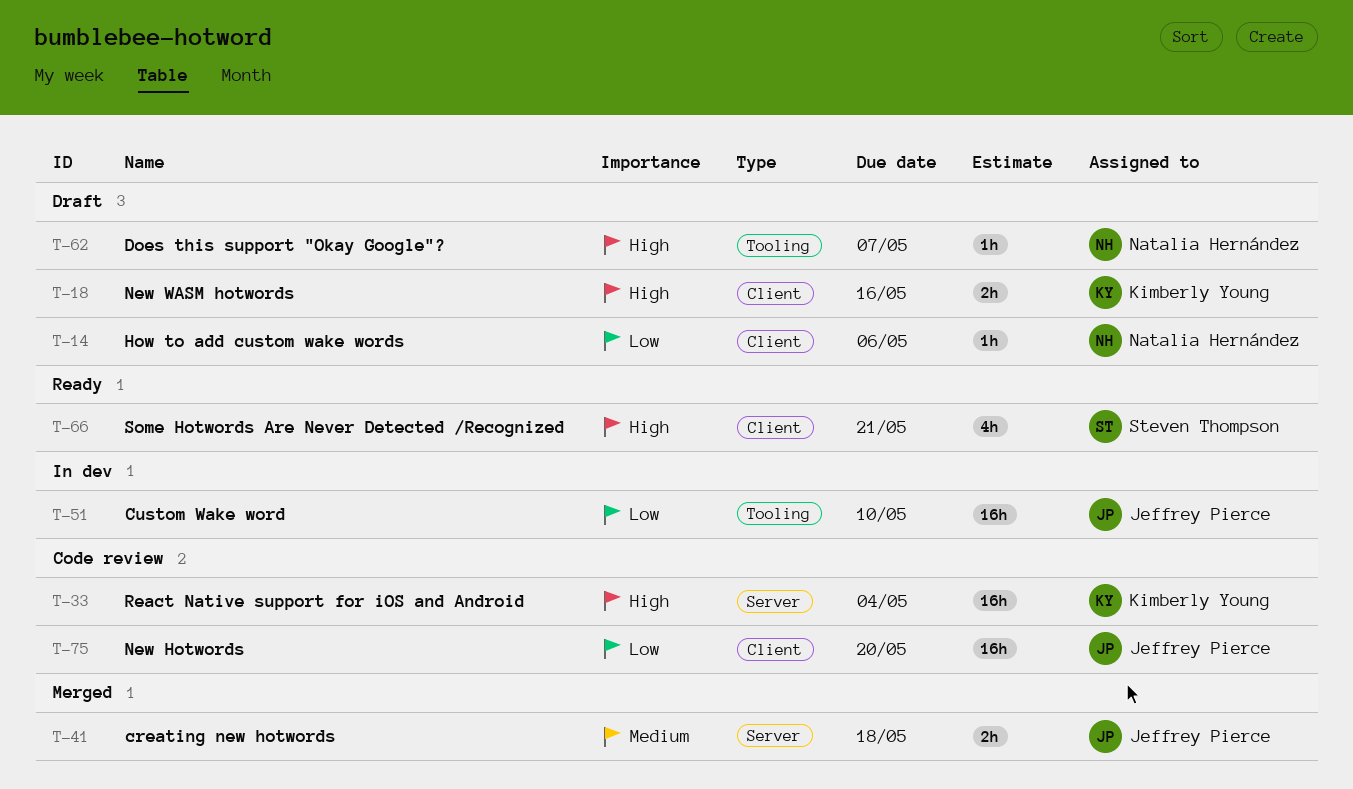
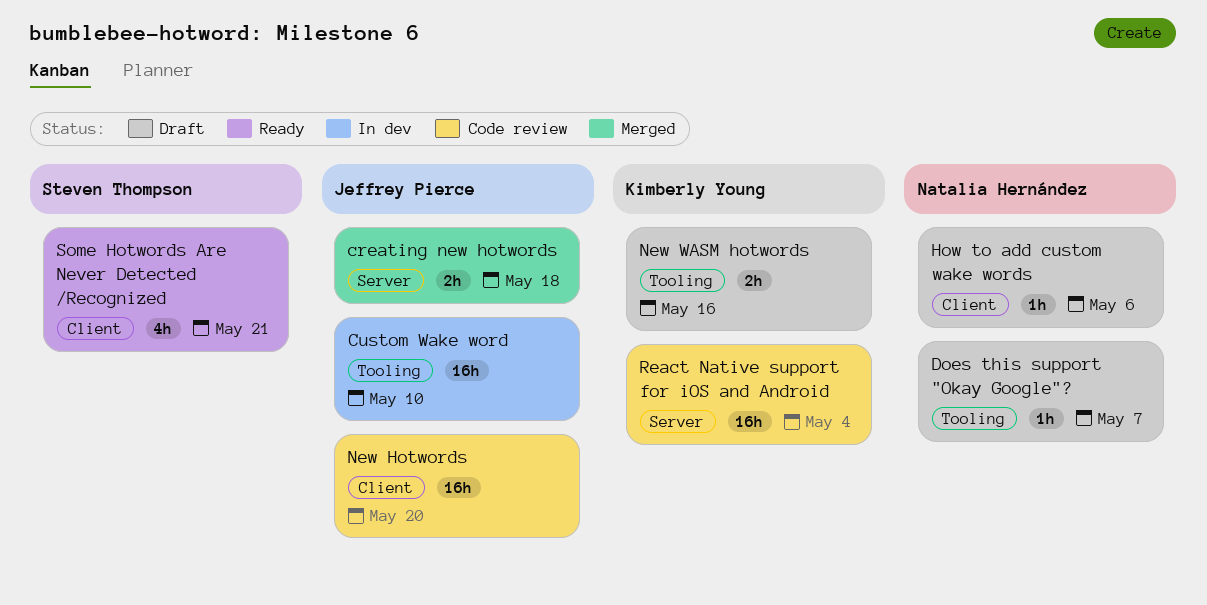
New WASM hotwords, label: Client -> Tooling

